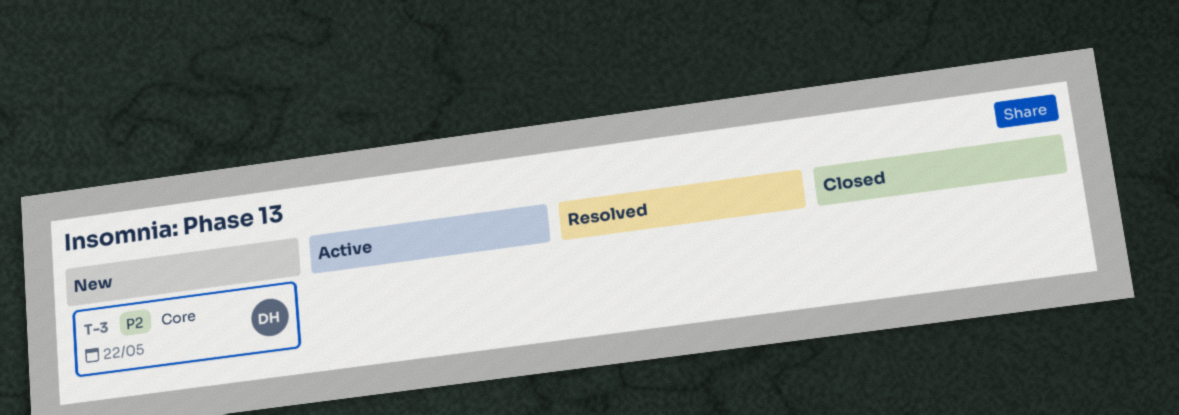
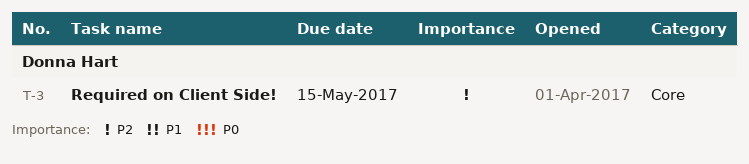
T-3, due: May 22 -> May 15

